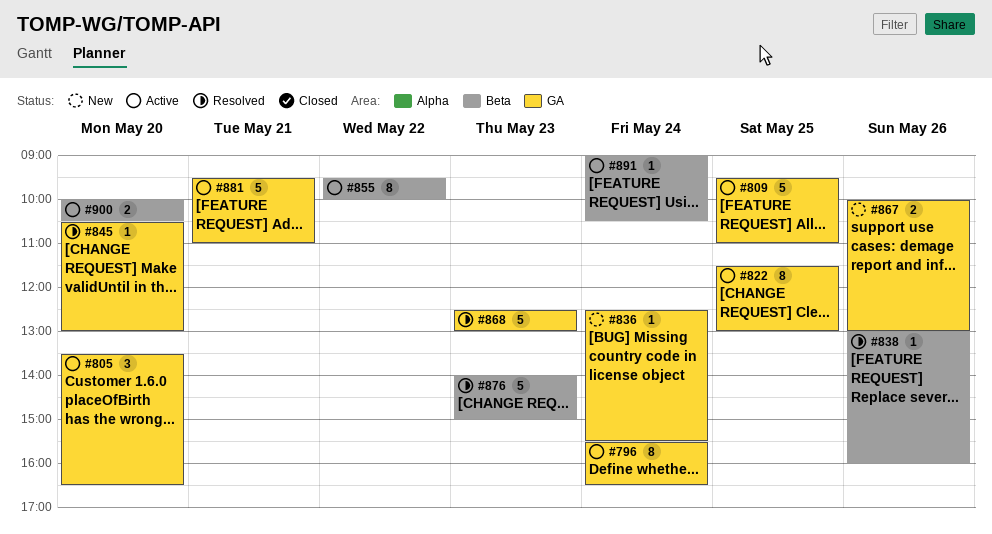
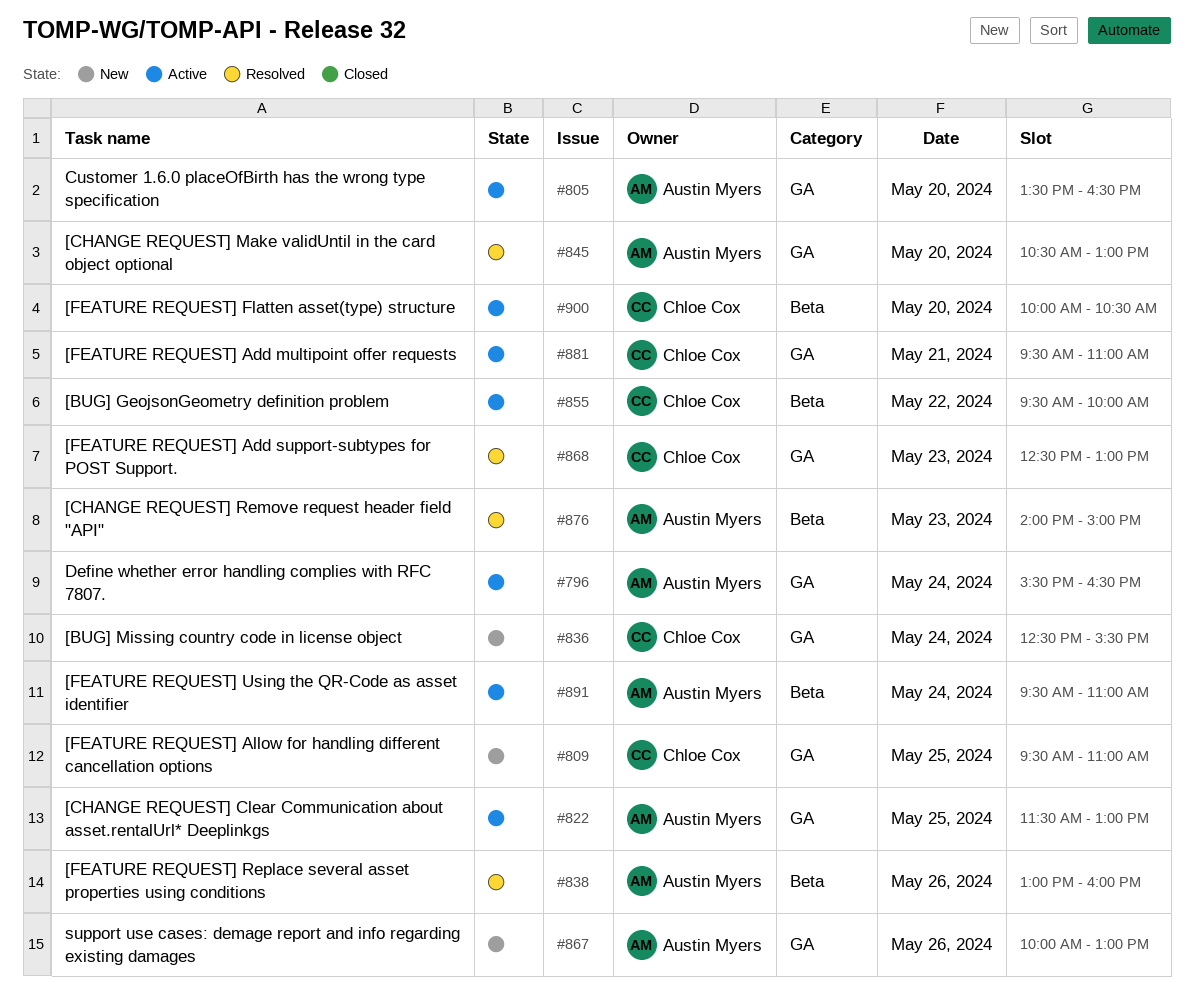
#809, status: Active -> New
#891, begins: 09:00 -> 09:30
#891, ends: 10:30 -> 11:00

